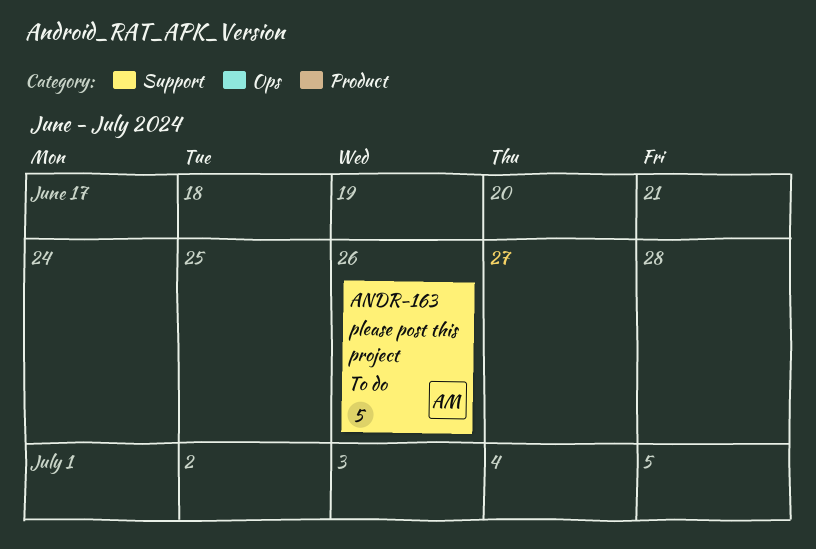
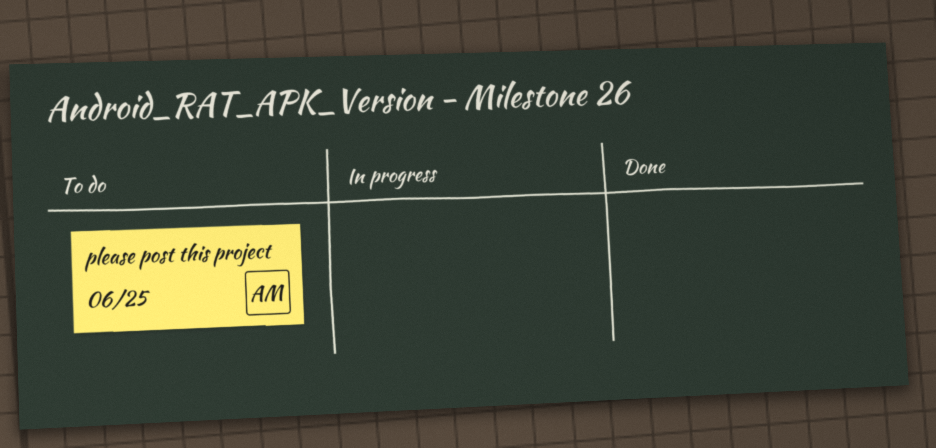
please post this project, due: Jun 26 -> Jun 25

